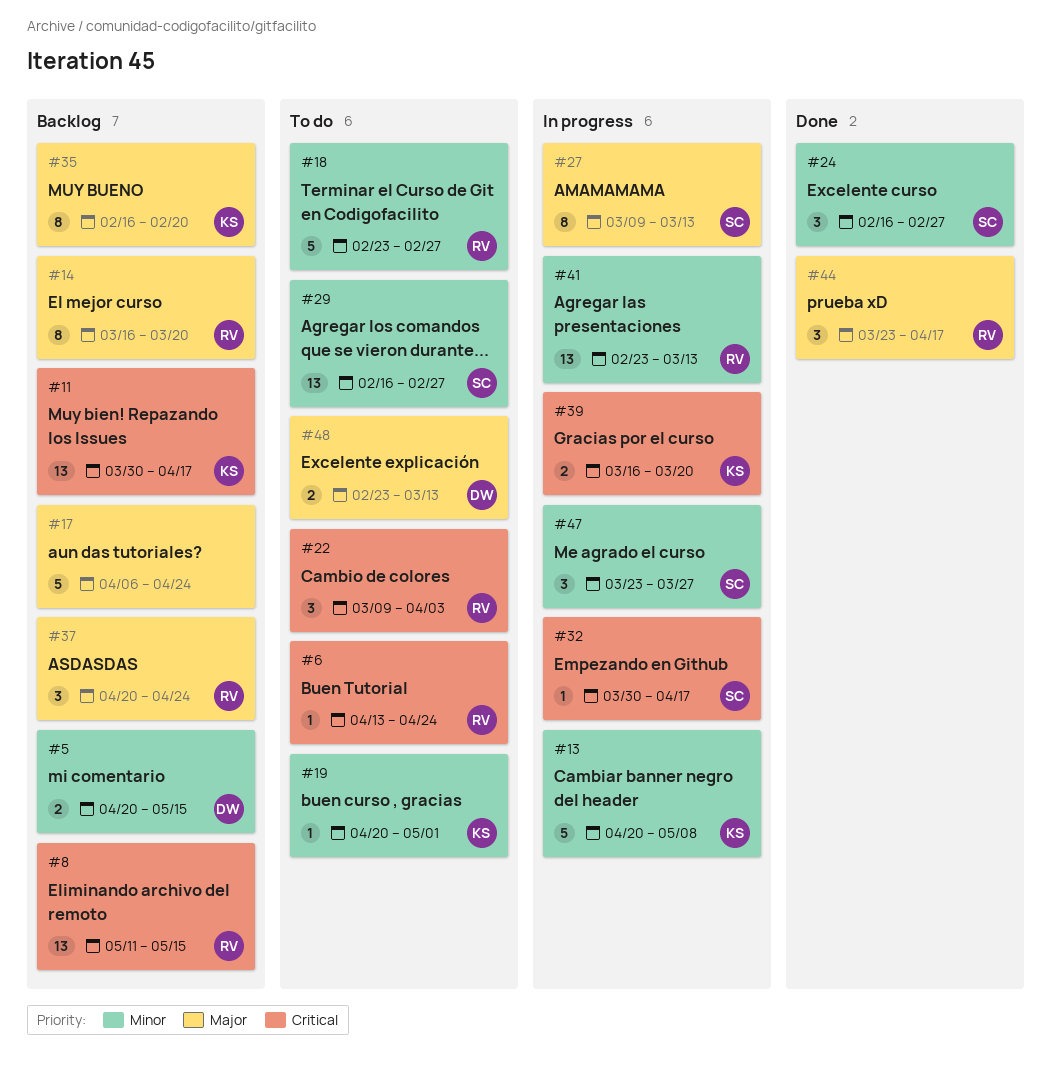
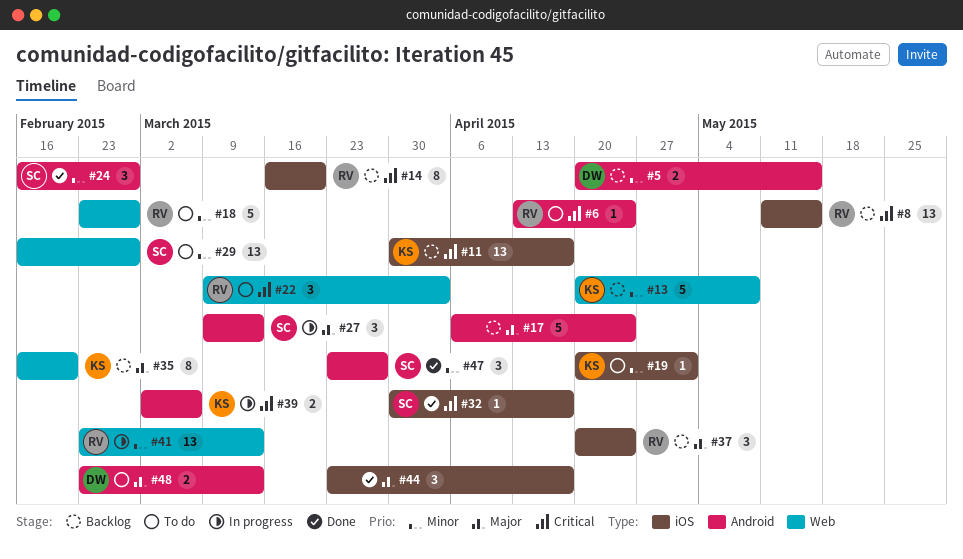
#13, status: In progress -> Backlog
#14, priority: Major -> Critical
#27, estimate: 8 -> 3
#32, status: In progress -> Done
#39, start: Mar 16 -> Mar 2
#39, due: Mar 20 -> Mar 6
#44, owner: RV -> none
#47, status: In progress -> Done

